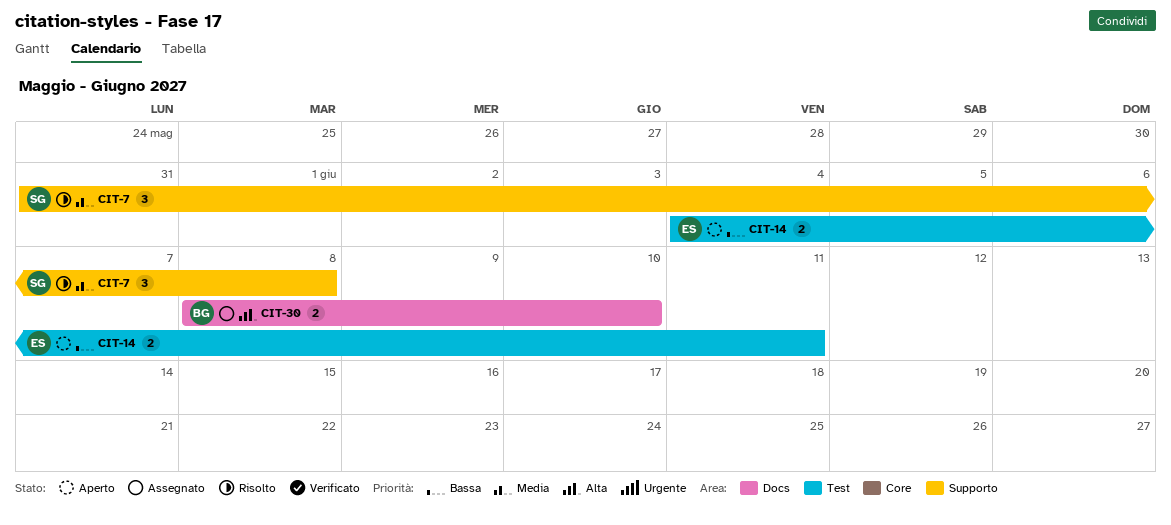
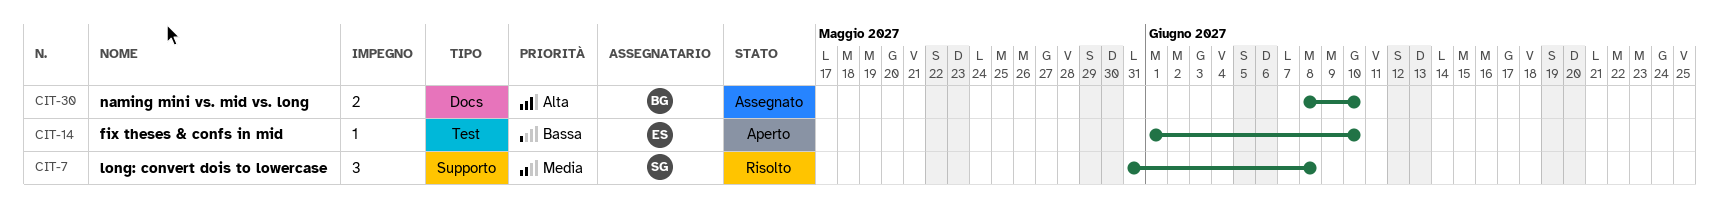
CIT-14, estimate: 2 -> 1
CIT-14, start: Jun 4 -> Jun 1
CIT-14, due: Jun 11 -> Jun 10

